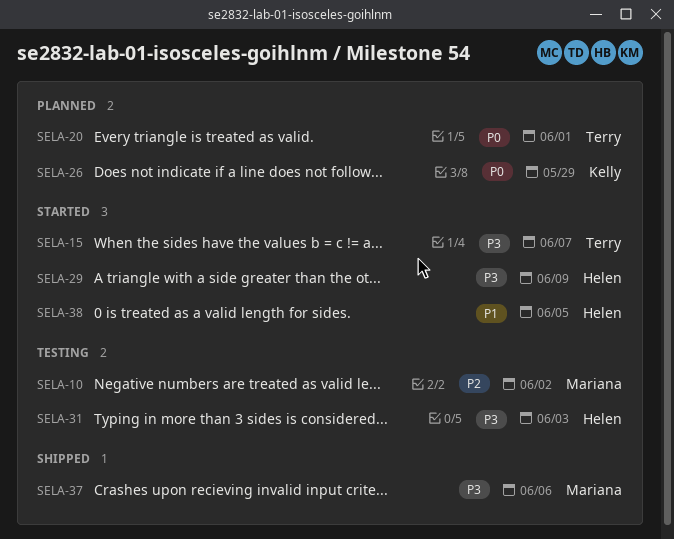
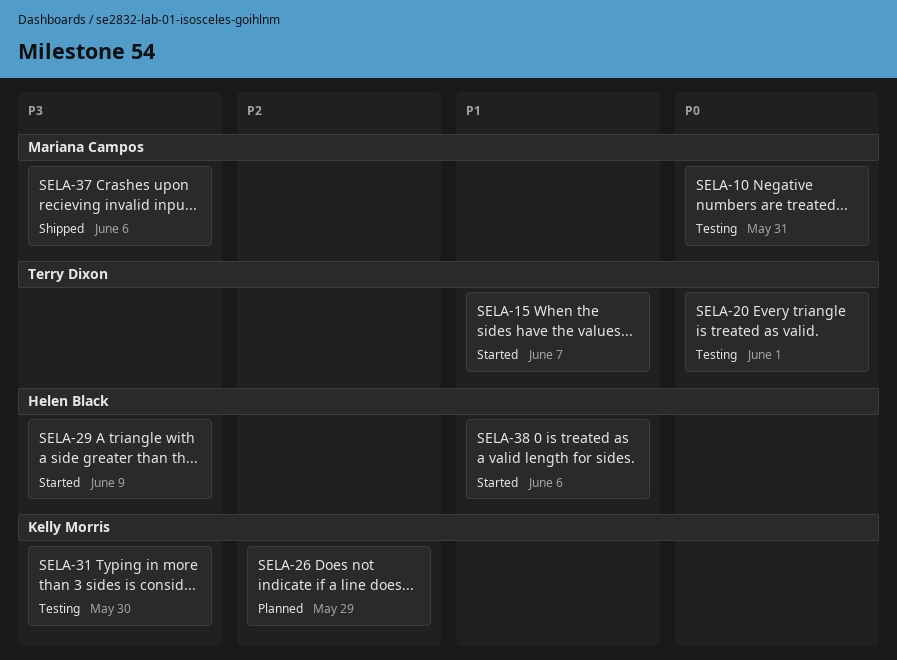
SELA-10, priority: P2 -> P0
SELA-10, due: Jun 2 -> May 31
SELA-15, priority: P3 -> P1
SELA-20, status: Planned -> Testing
SELA-26, priority: P0 -> P2
SELA-31, owner: Helen Black -> Kelly Morris
SELA-31, due: Jun 3 -> May 30
SELA-38, due: Jun 5 -> Jun 6

